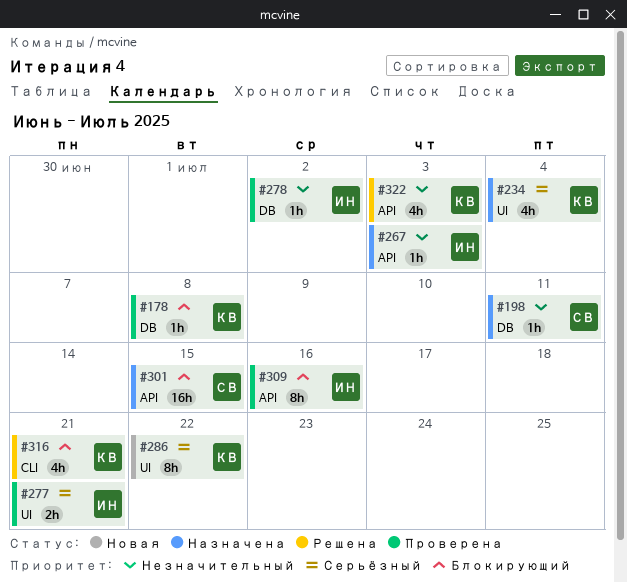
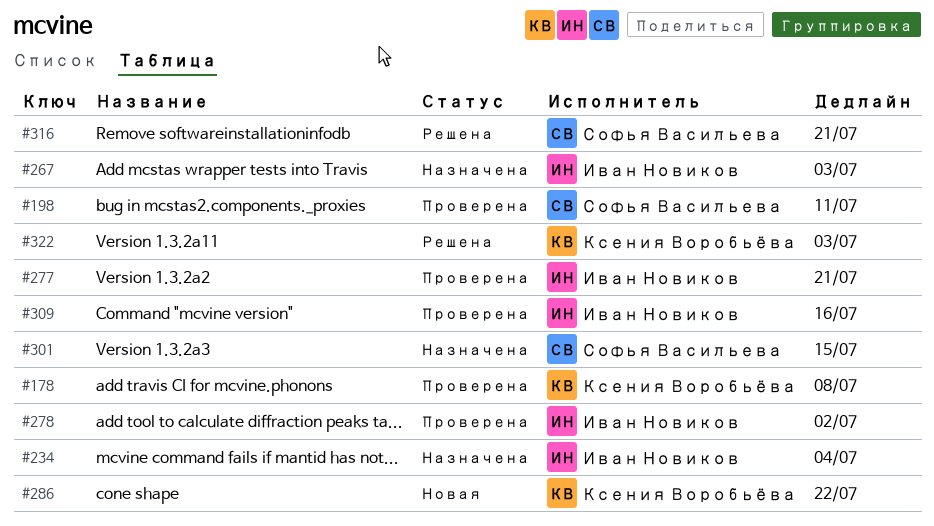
#198, status: Назначена -> Проверена
#234, owner: Ксения Воробьёва -> Иван Новиков
#316, owner: Ксения Воробьёва -> Софья Васильева

